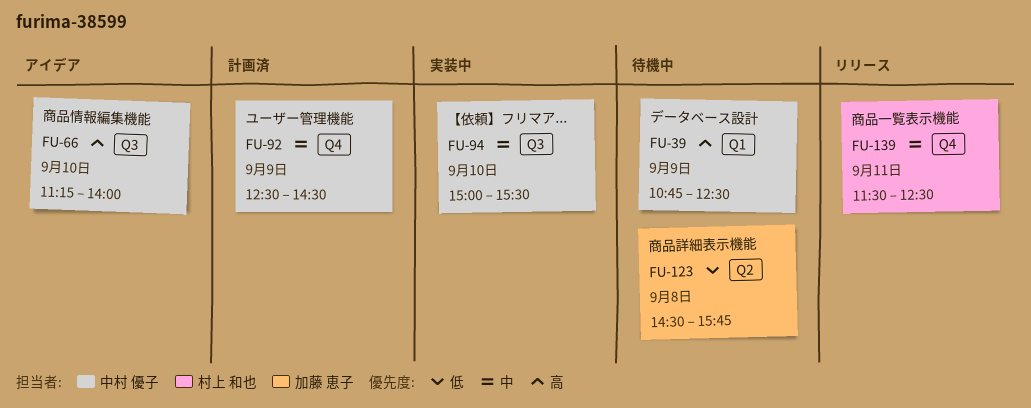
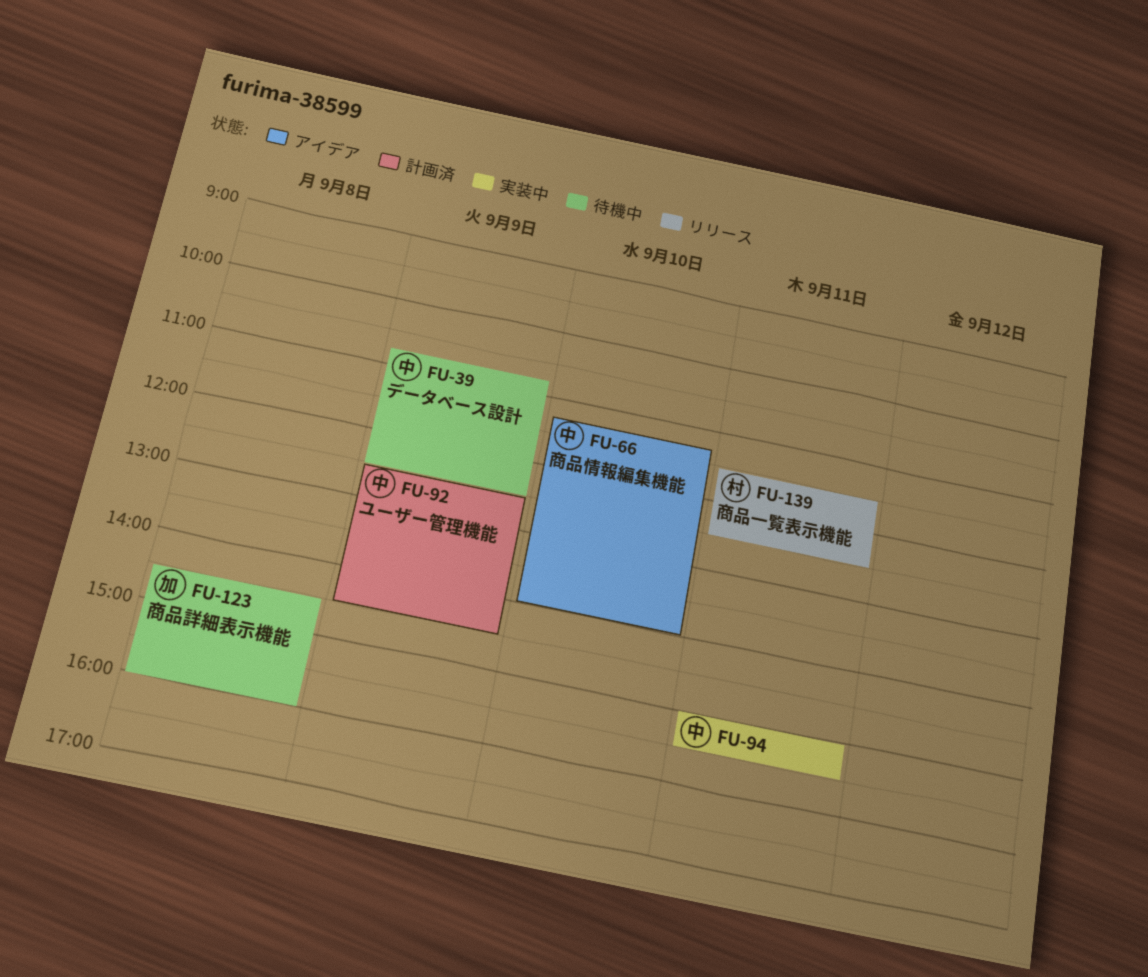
FU-94, day: Sep 10 -> Sep 11
FU-123, ends: 15:45 -> 16:00

